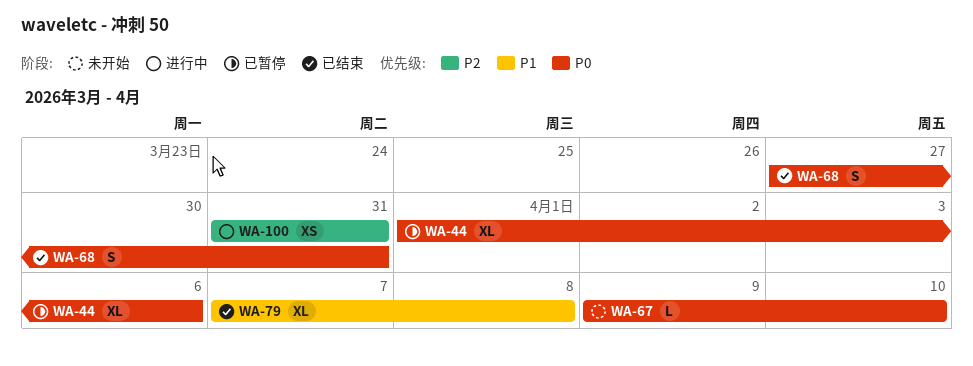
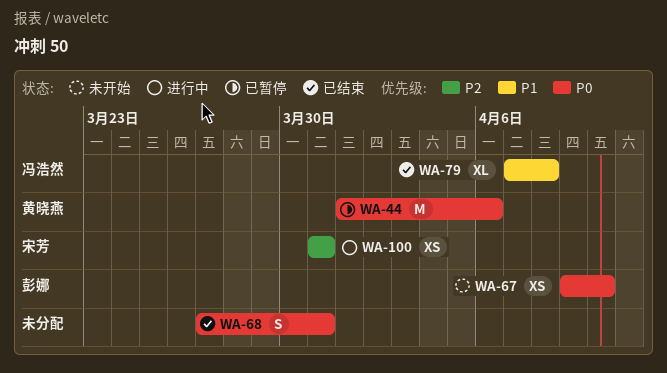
WA-44, estimate: XL -> M
WA-67, estimate: L -> XS

